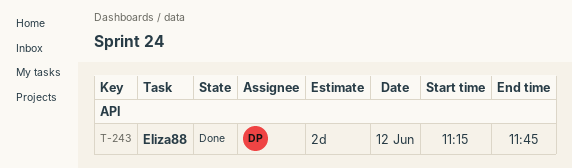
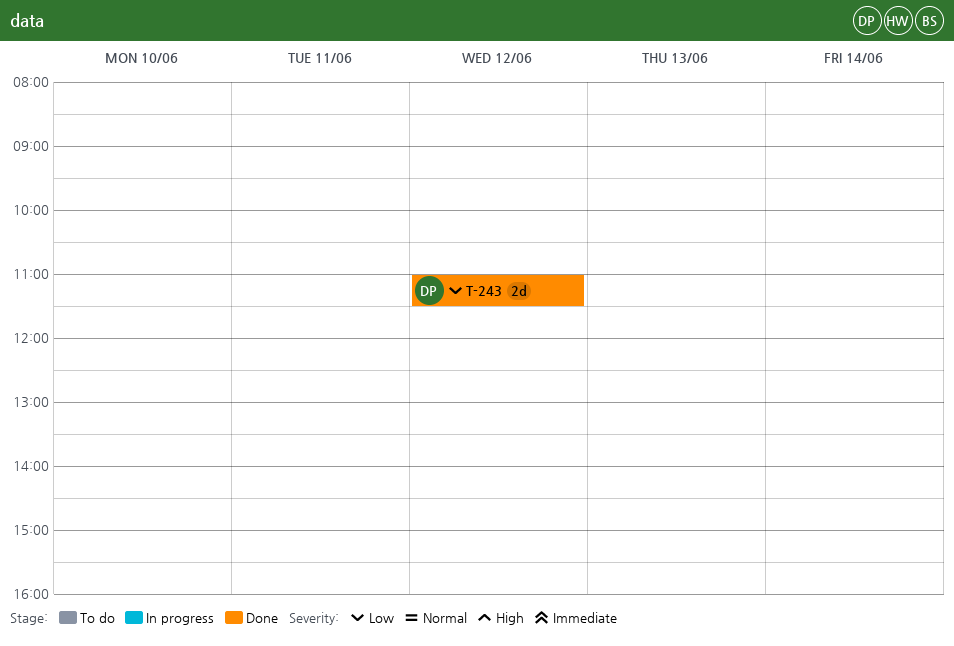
T-243, begins: 11:15 -> 11:00
T-243, ends: 11:45 -> 11:30

